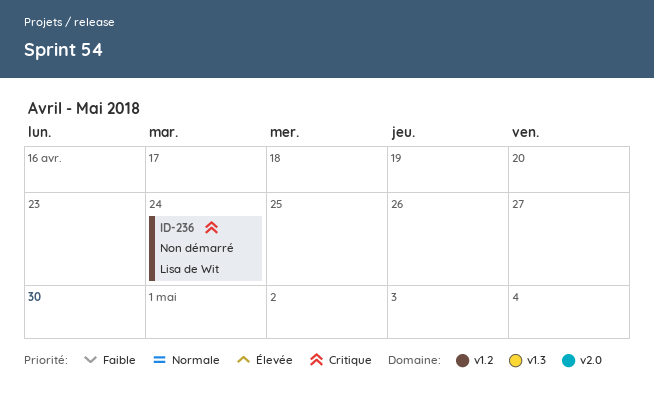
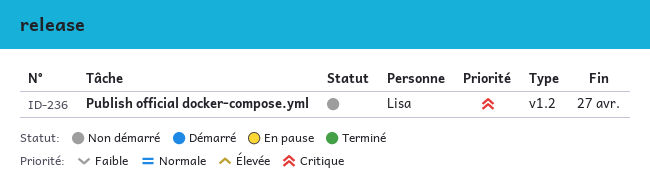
ID-236, due: Apr 24 -> Apr 27

